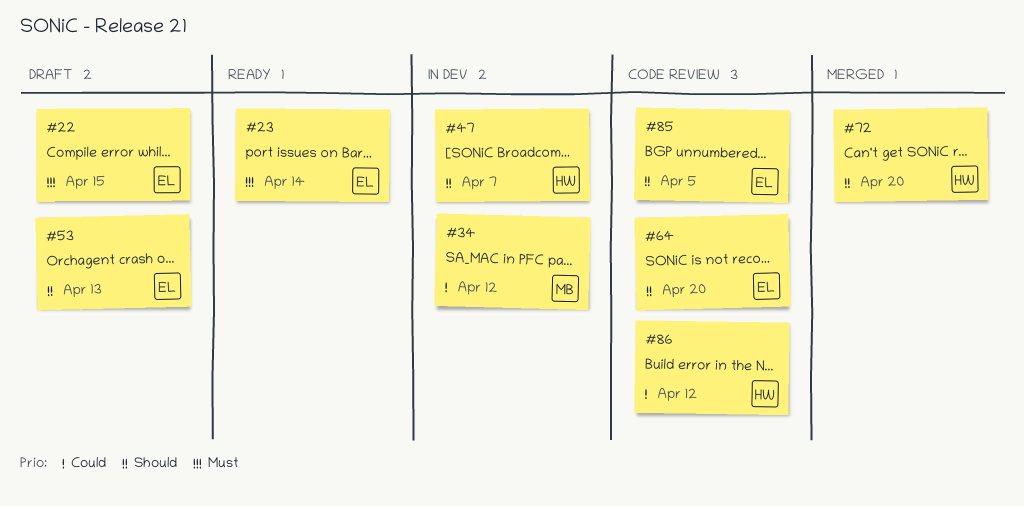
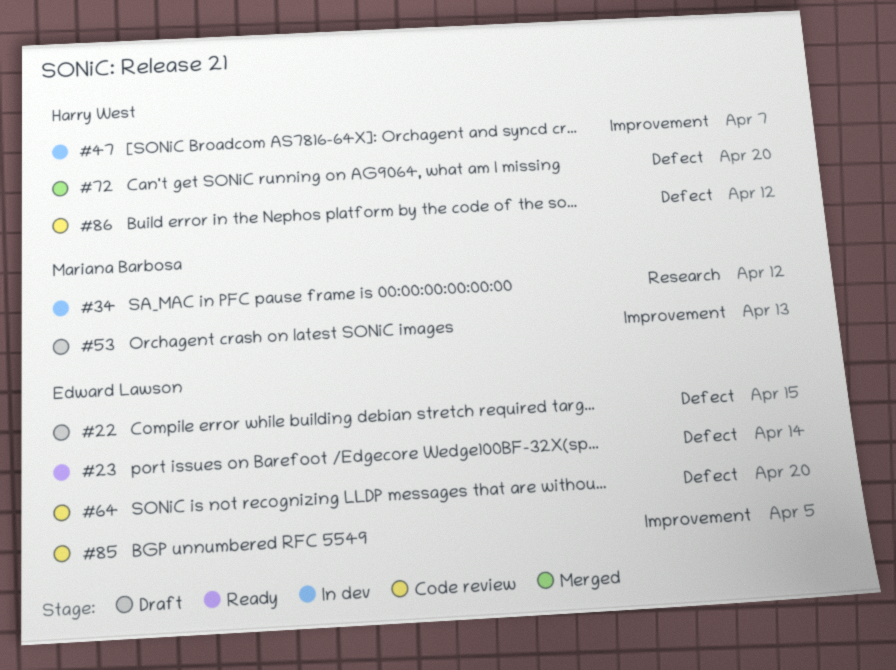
#53, owner: Edward Lawson -> Mariana Barbosa

